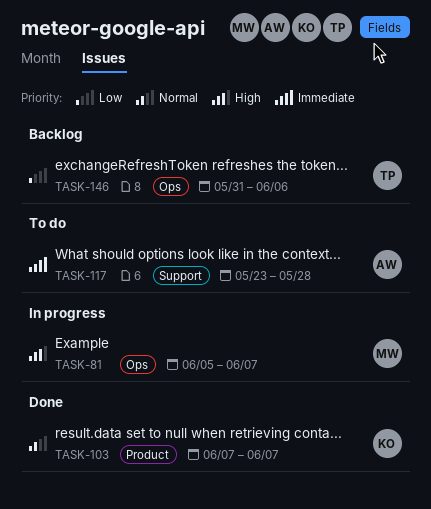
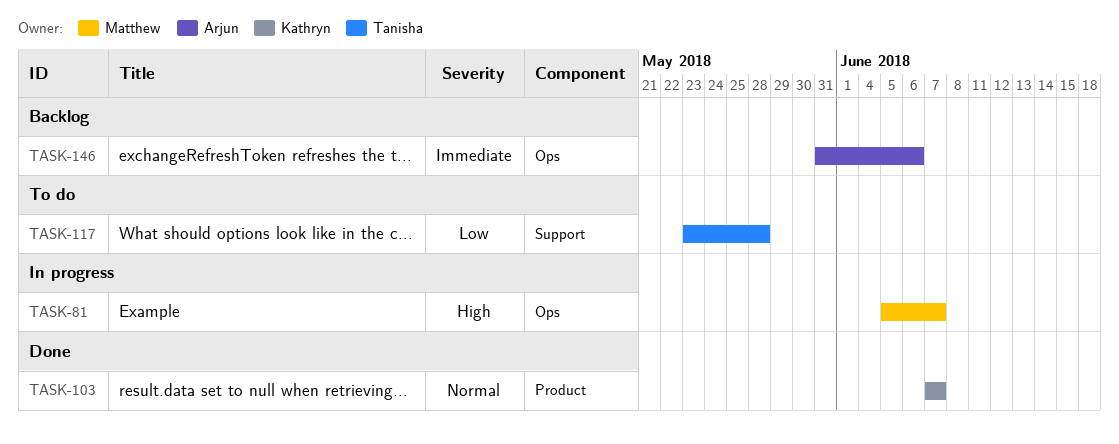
TASK-117, owner: Arjun -> Tanisha
TASK-117, priority: Immediate -> Low
TASK-146, owner: Tanisha -> Arjun
TASK-146, priority: Low -> Immediate

